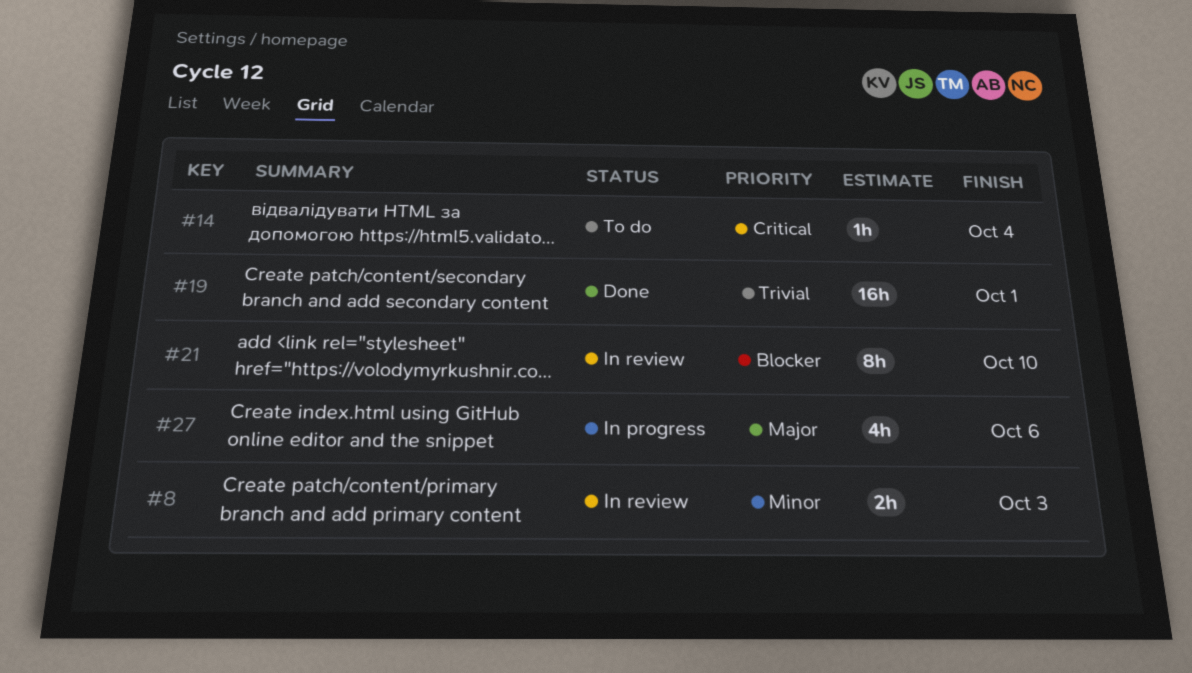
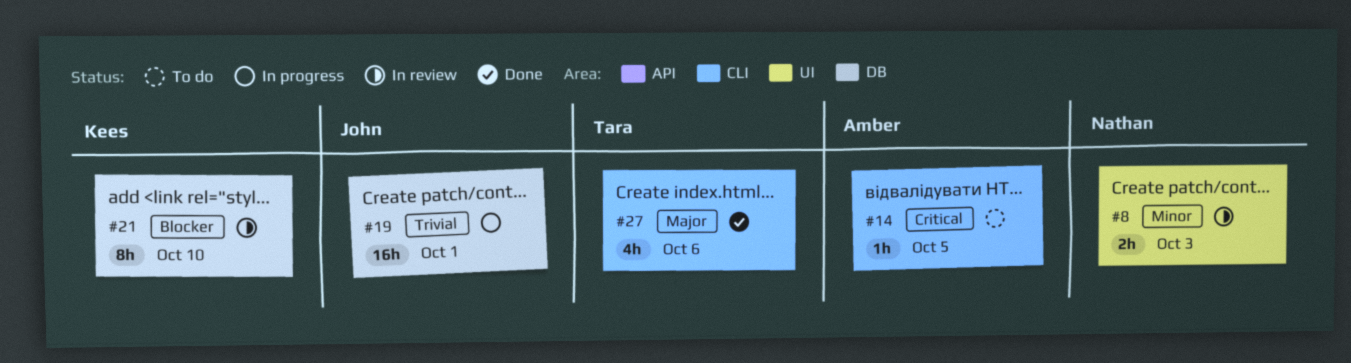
#14, due: Oct 4 -> Oct 5
#19, status: Done -> In progress
#27, status: In progress -> Done

